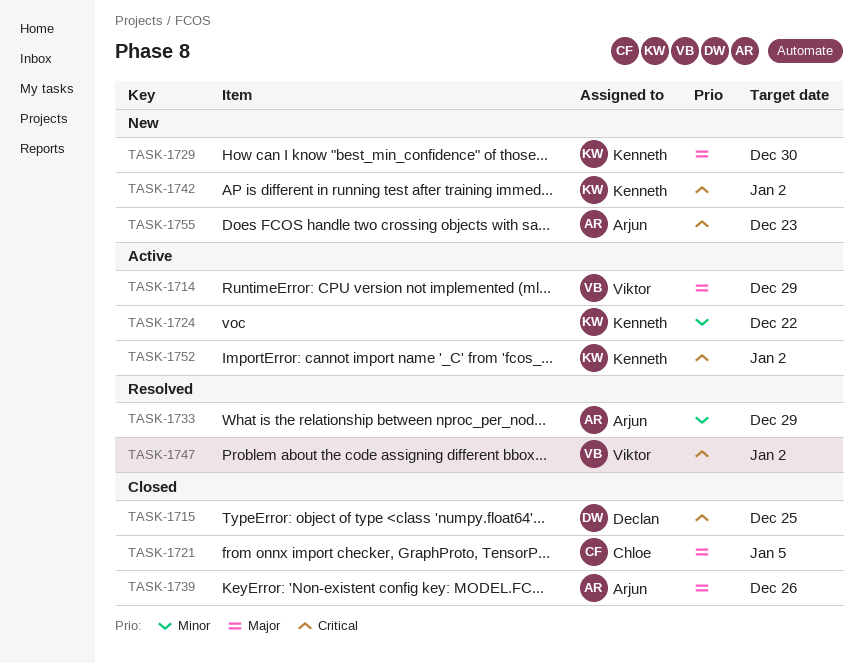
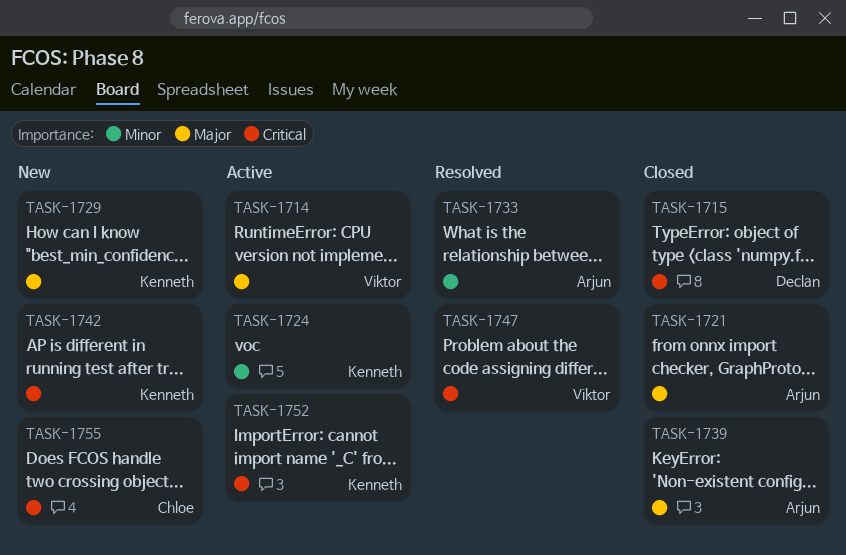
TASK-1721, owner: Chloe -> Arjun
TASK-1755, owner: Arjun -> Chloe

